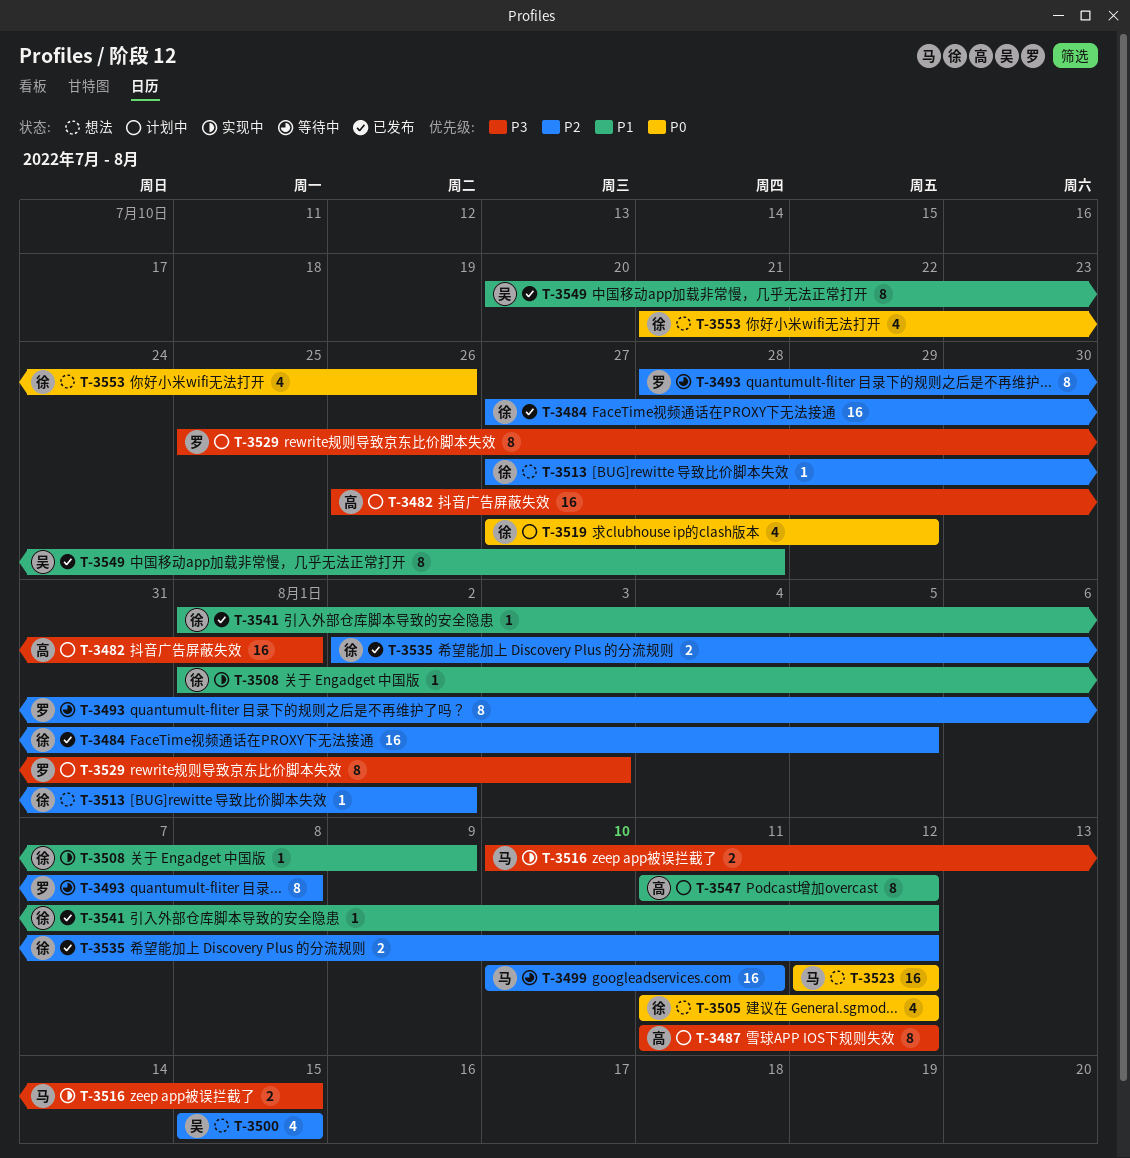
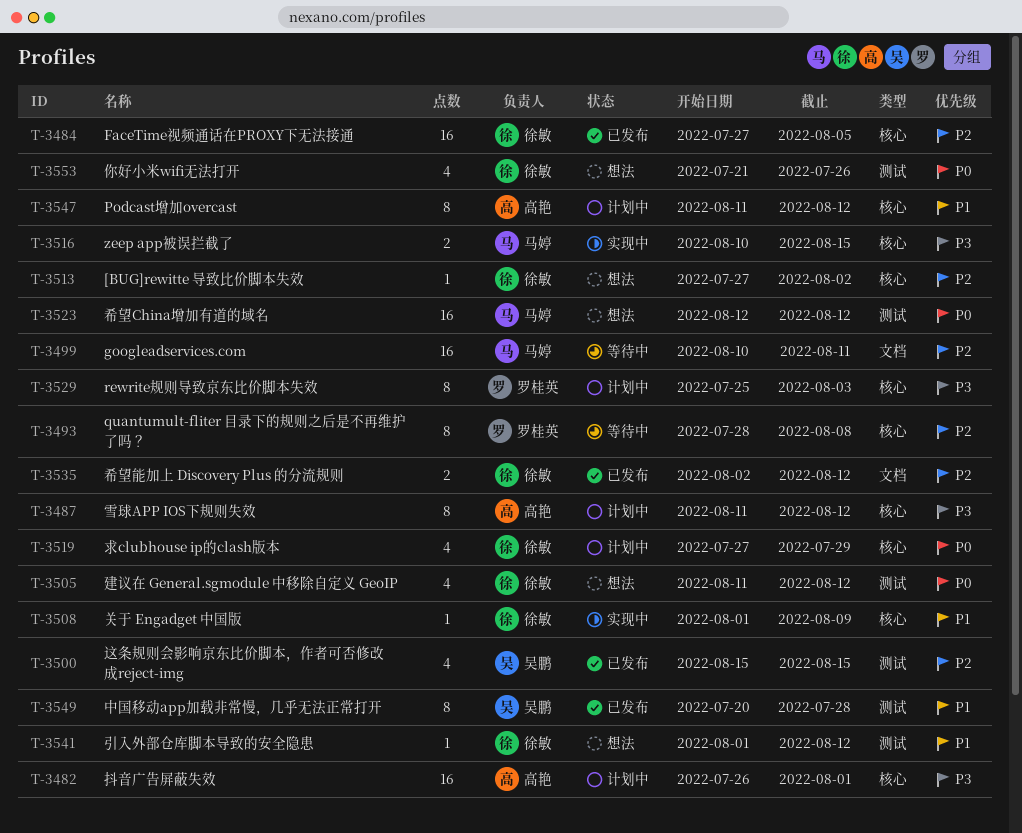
T-3500, status: 想法 -> 已发布
T-3541, status: 已发布 -> 想法

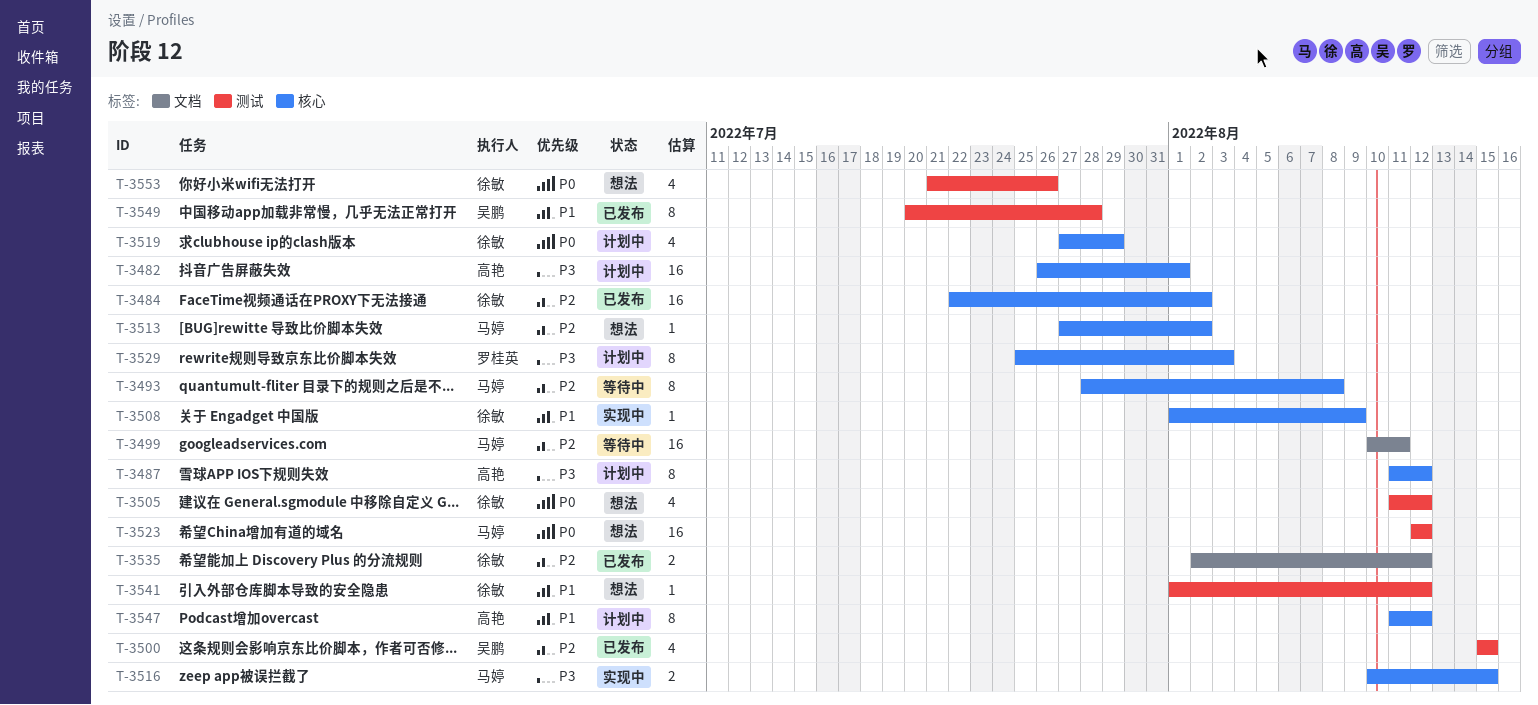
T-3484, start: Jul 27 -> Jul 22
T-3484, due: Aug 5 -> Aug 2
T-3493, owner: 罗桂英 -> 马婷
T-3513, owner: 徐敏 -> 马婷

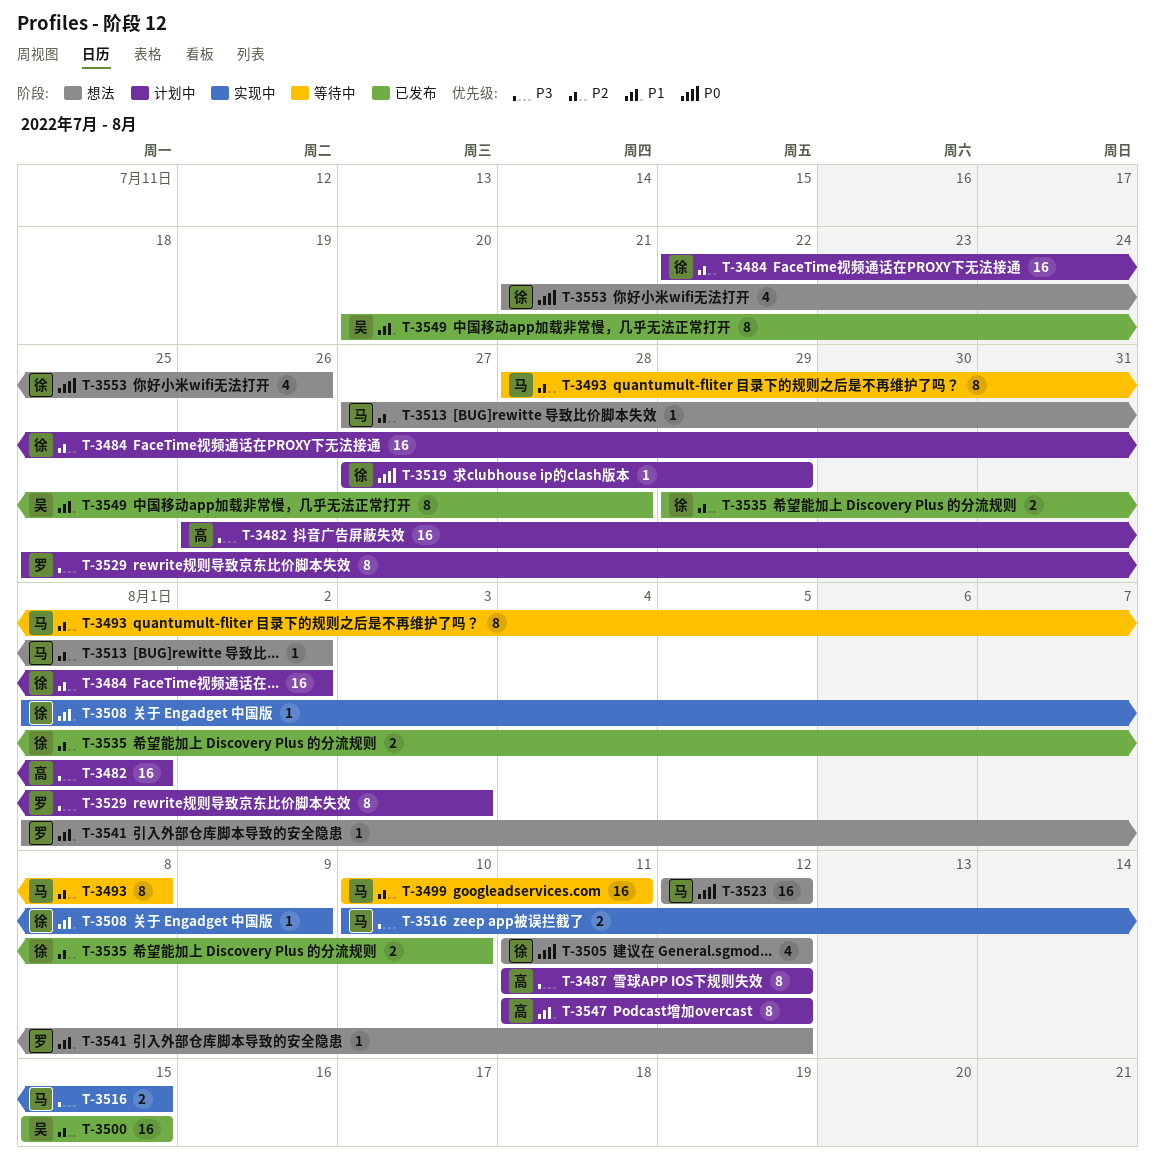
T-3484, status: 已发布 -> 计划中
T-3500, estimate: 4 -> 16
T-3519, estimate: 4 -> 1
T-3535, start: Aug 2 -> Jul 29
T-3535, due: Aug 12 -> Aug 10
T-3541, owner: 徐敏 -> 罗桂英

